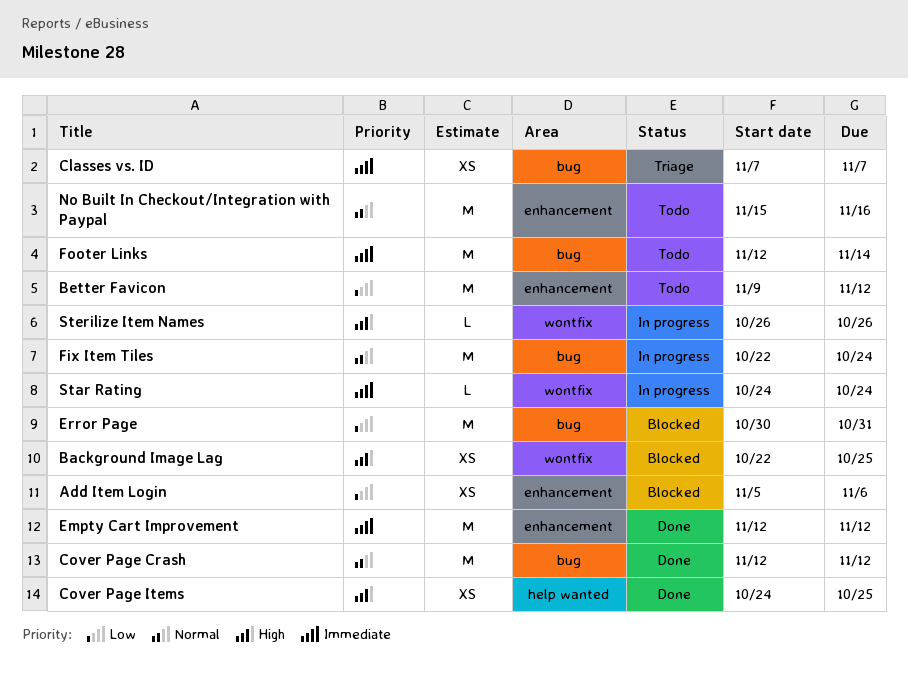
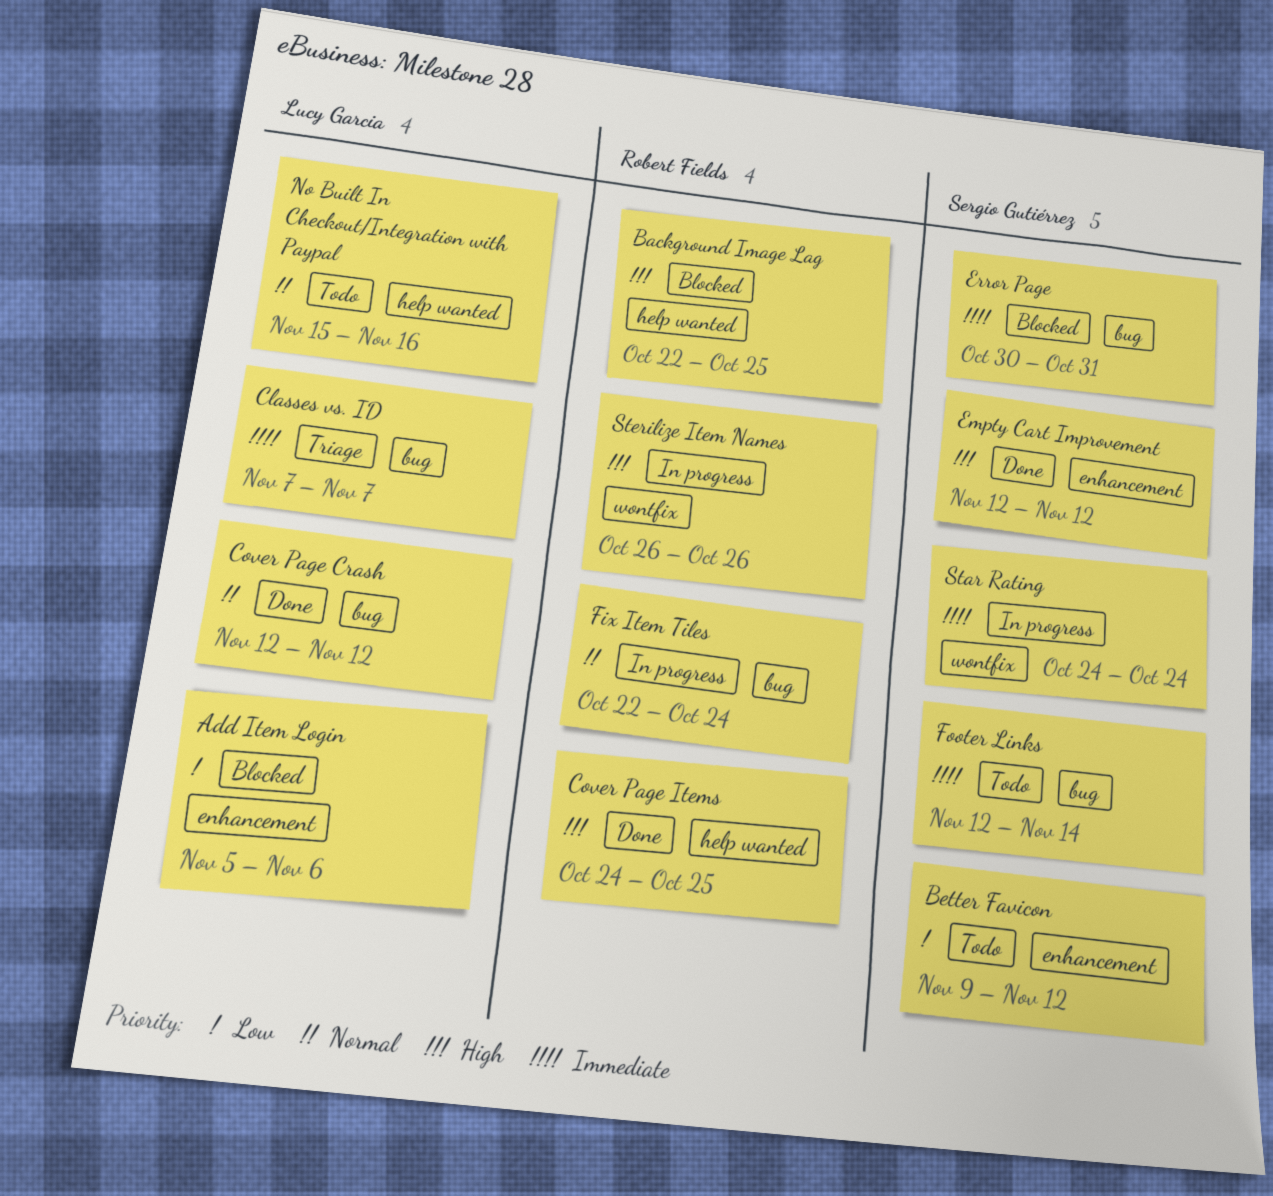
Background Image Lag, label: wontfix -> help wanted
Empty Cart Improvement, priority: Immediate -> High
Error Page, priority: Low -> Immediate
No Built In Checkout/Integration with Paypal, label: enhancement -> help wanted

